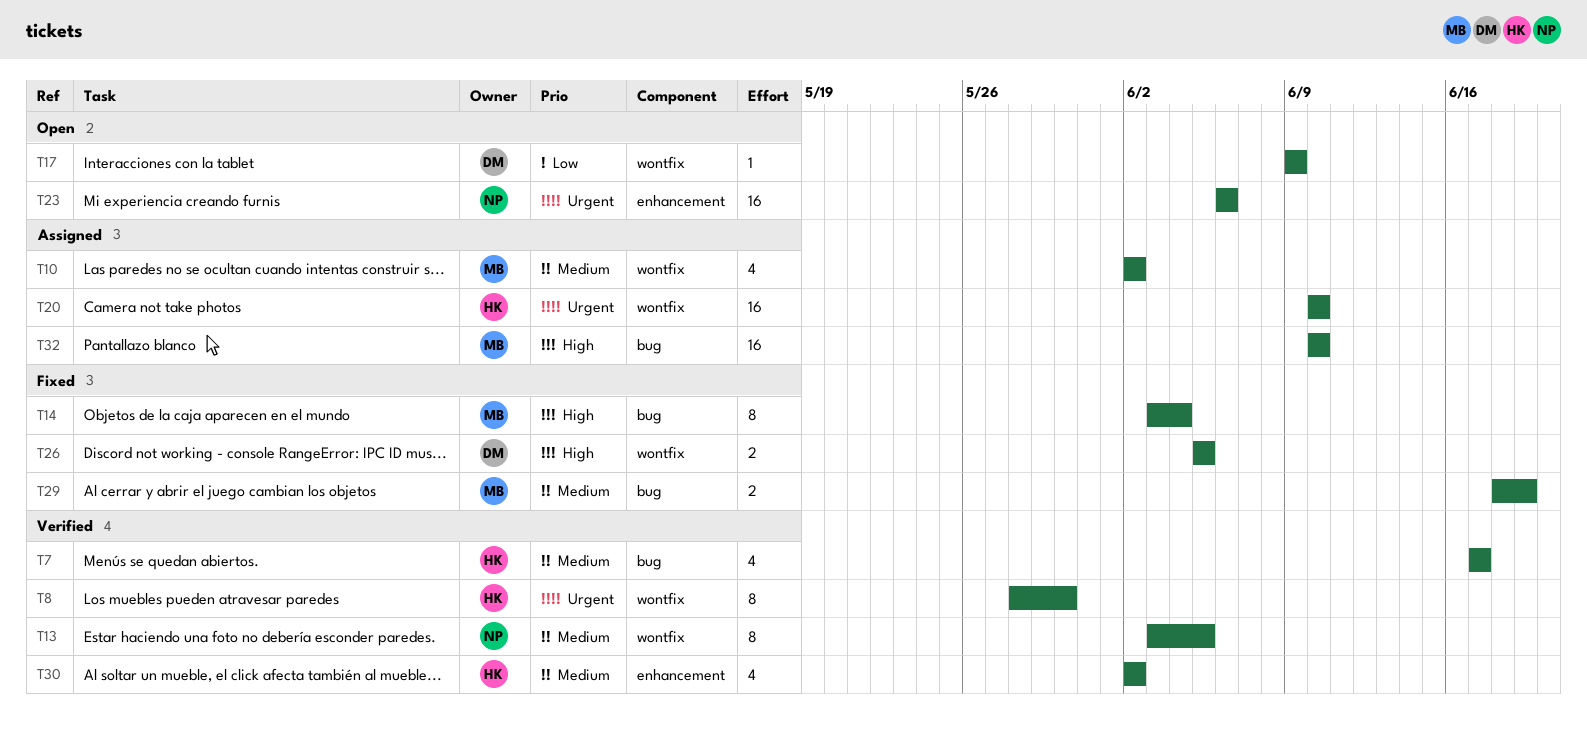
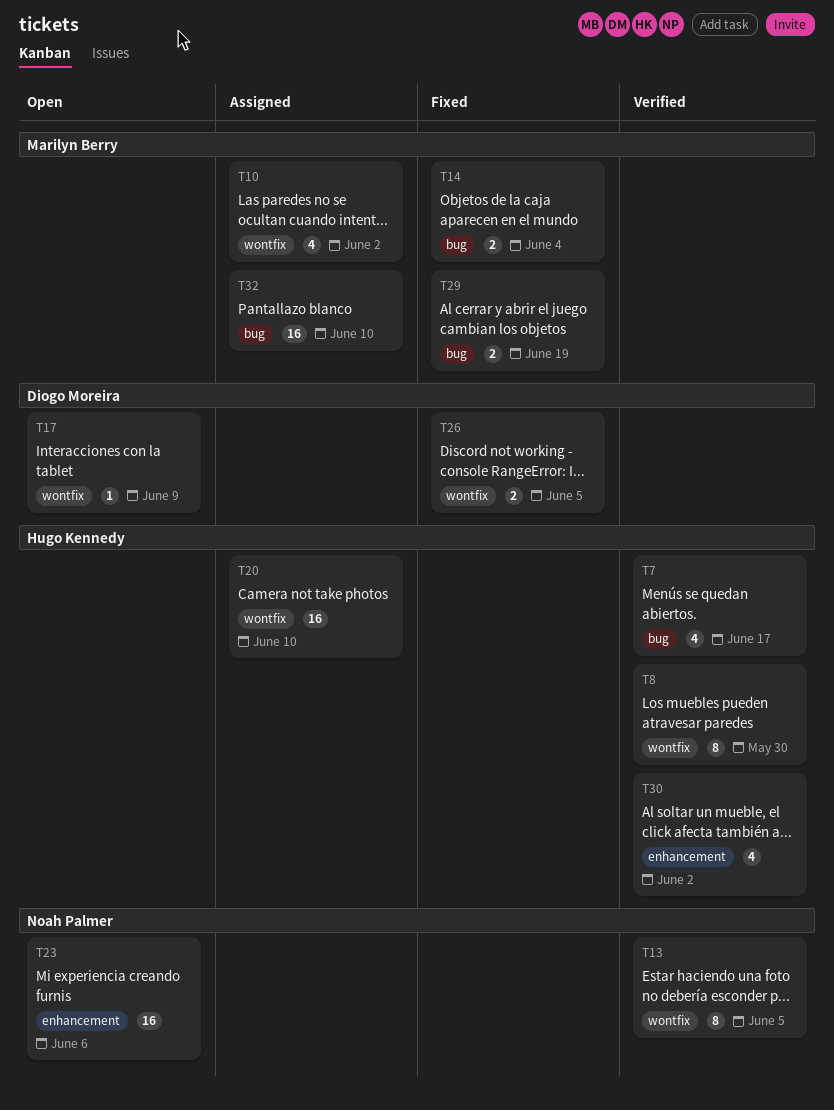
T14, estimate: 8 -> 2

